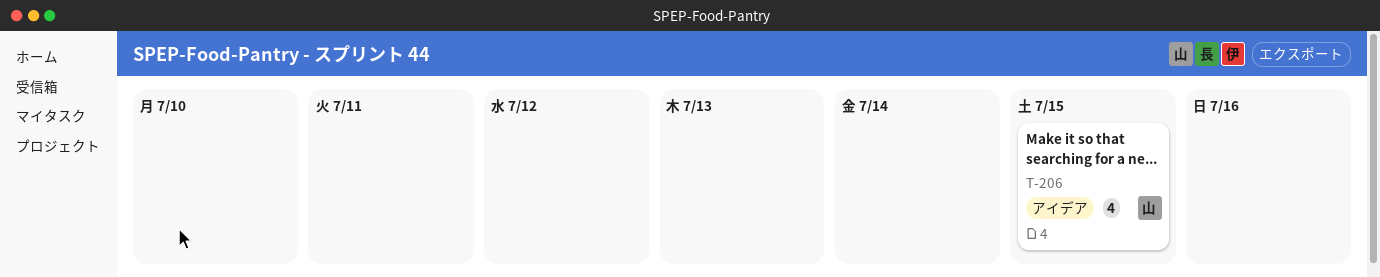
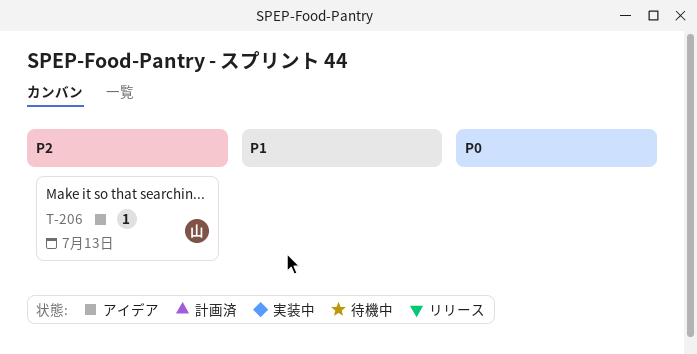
T-206, estimate: 4 -> 1
T-206, due: Jul 15 -> Jul 13

